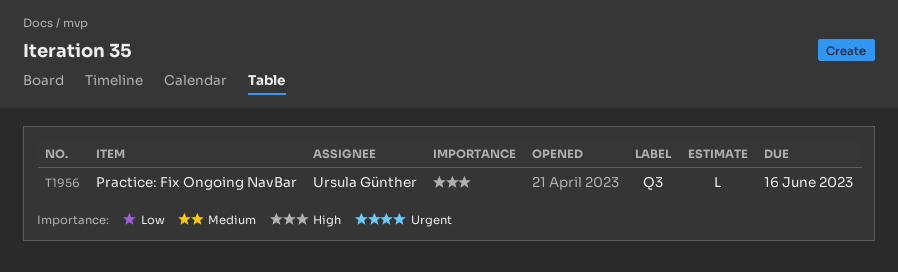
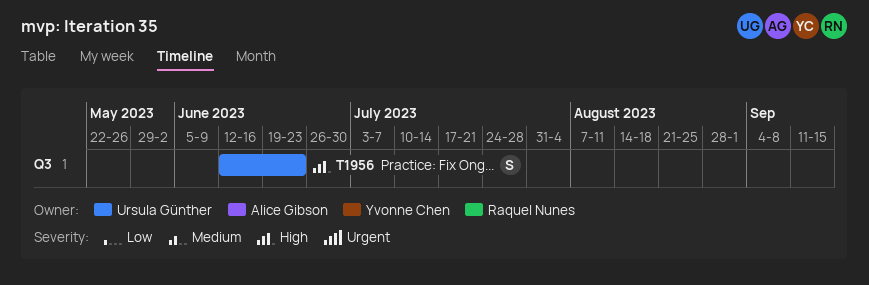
T1956, estimate: L -> S
T1956, due: Jun 16 -> Jun 23

